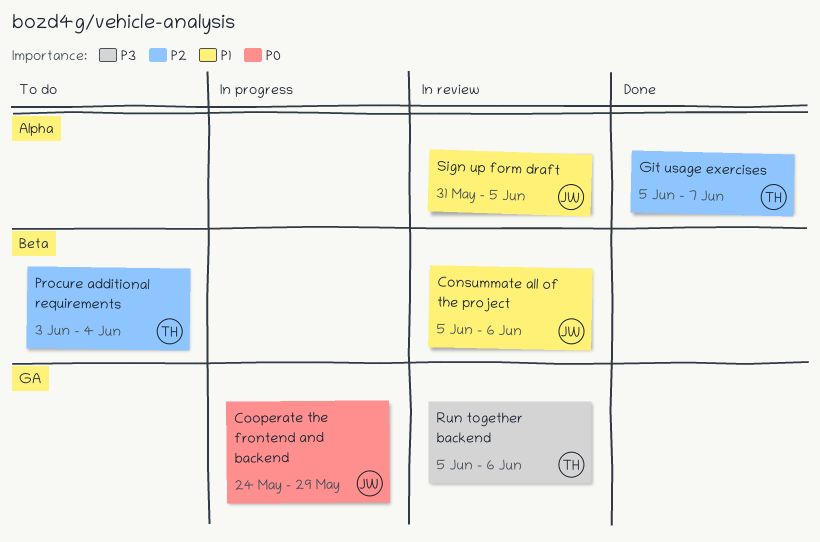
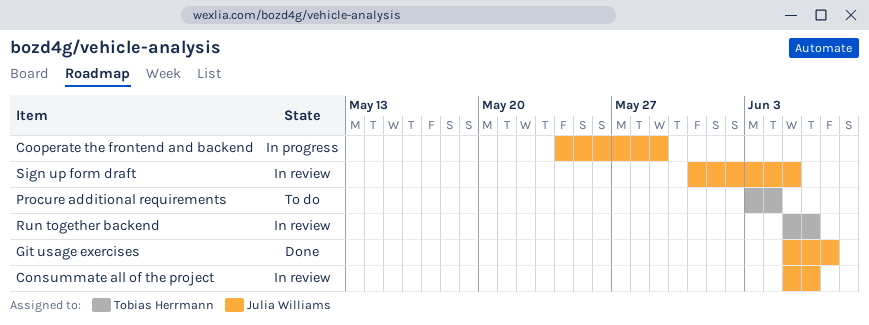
Git usage exercises, owner: Tobias Herrmann -> Julia Williams

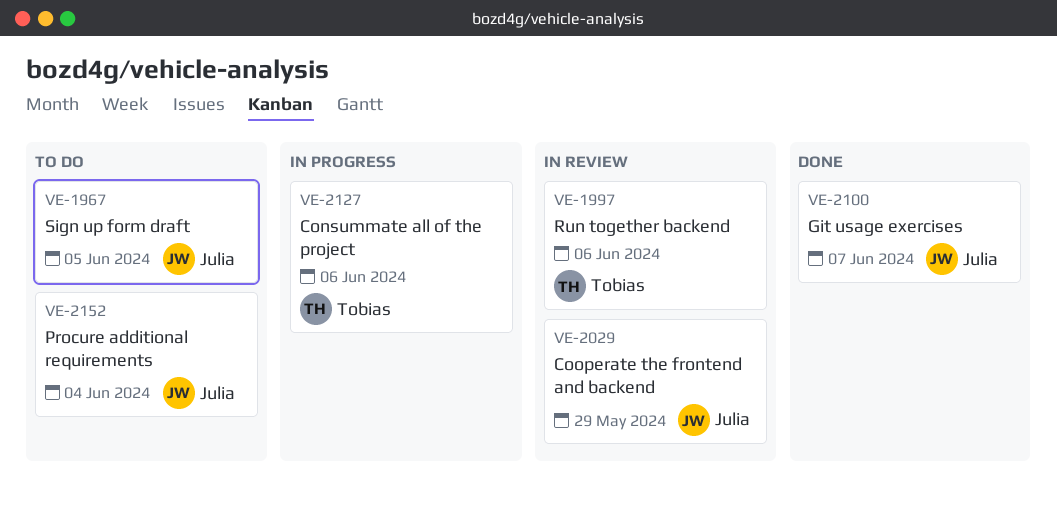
Consummate all of the project, status: In review -> In progress
Consummate all of the project, owner: Julia Williams -> Tobias Herrmann
Cooperate the frontend and backend, status: In progress -> In review
Procure additional requirements, owner: Tobias Herrmann -> Julia Williams
Sign up form draft, status: In review -> To do

